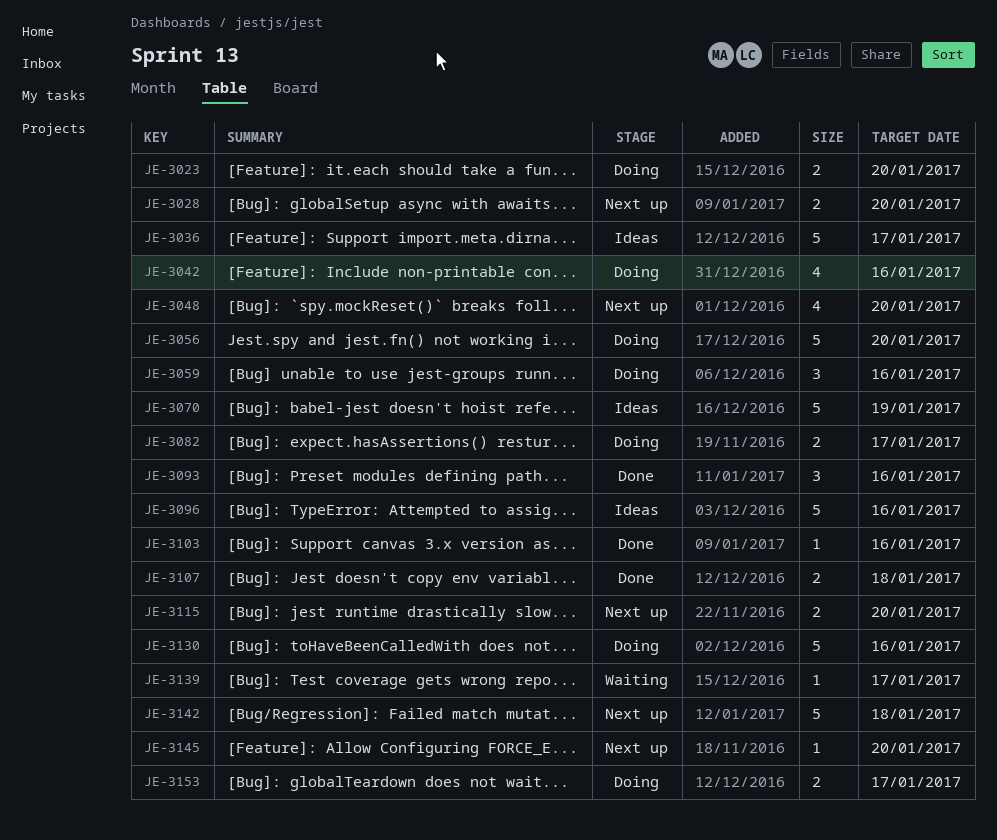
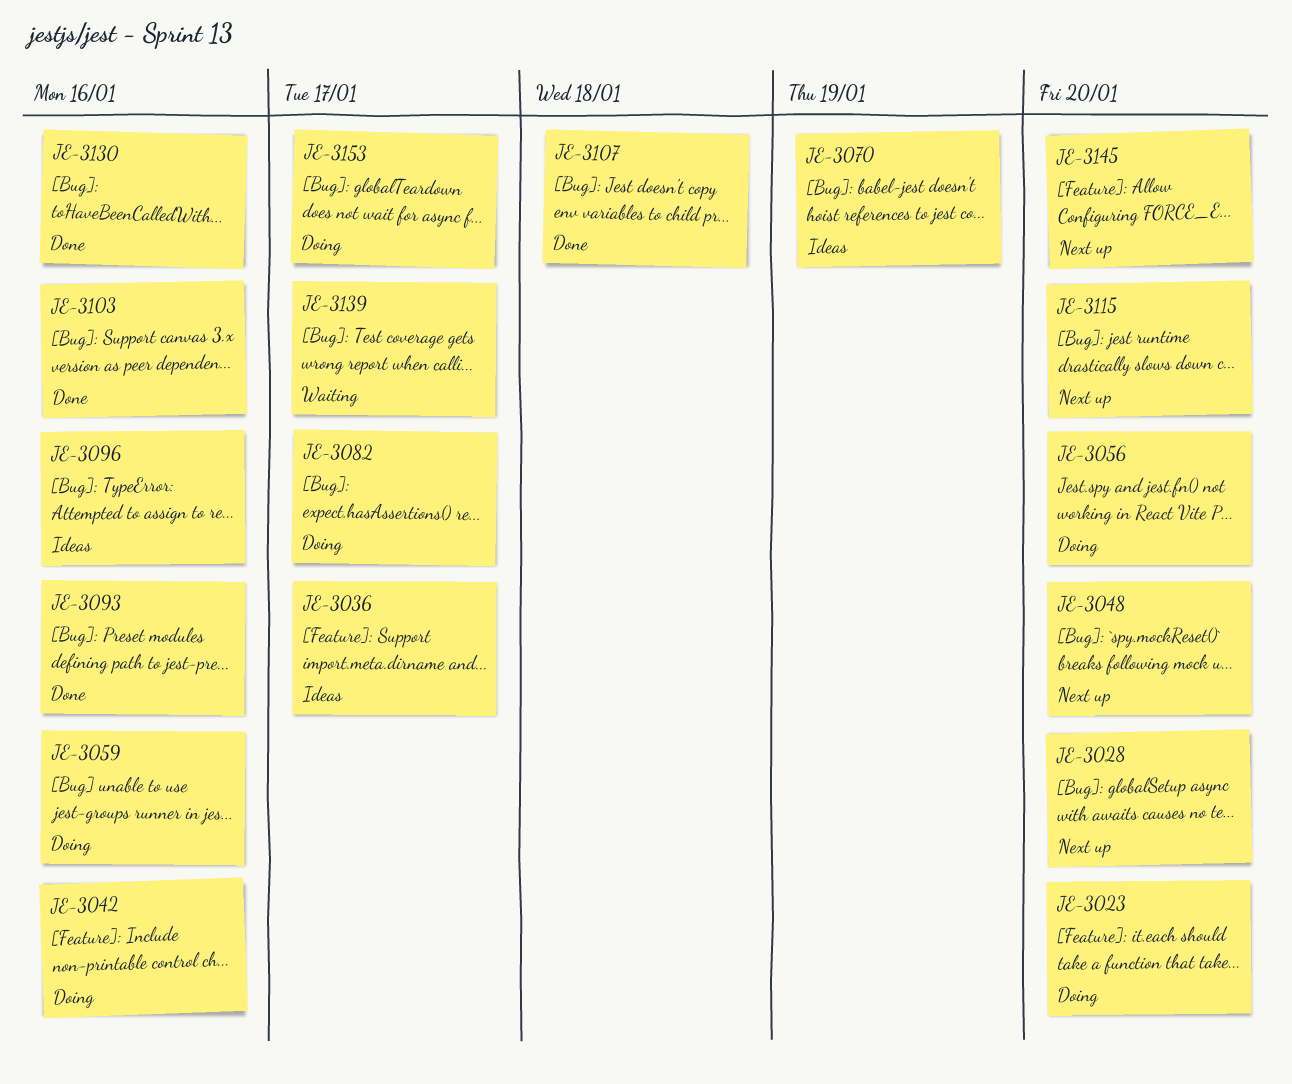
JE-3130, status: Doing -> Done
JE-3142: present -> none

